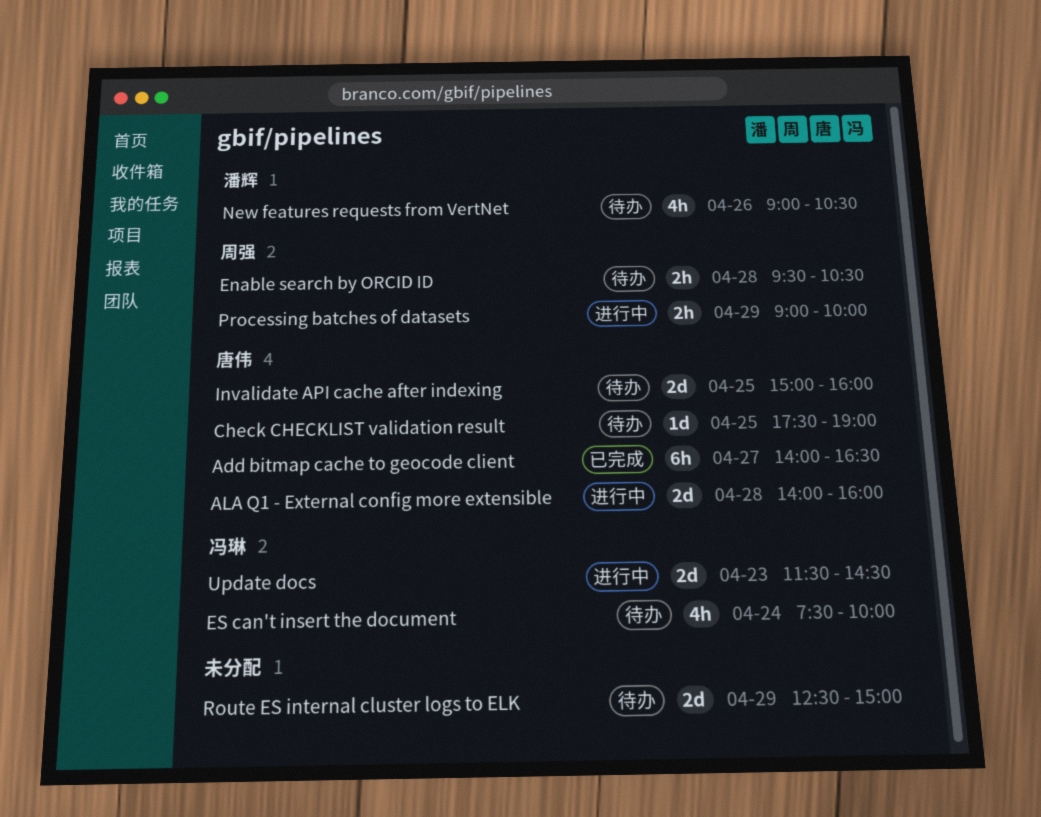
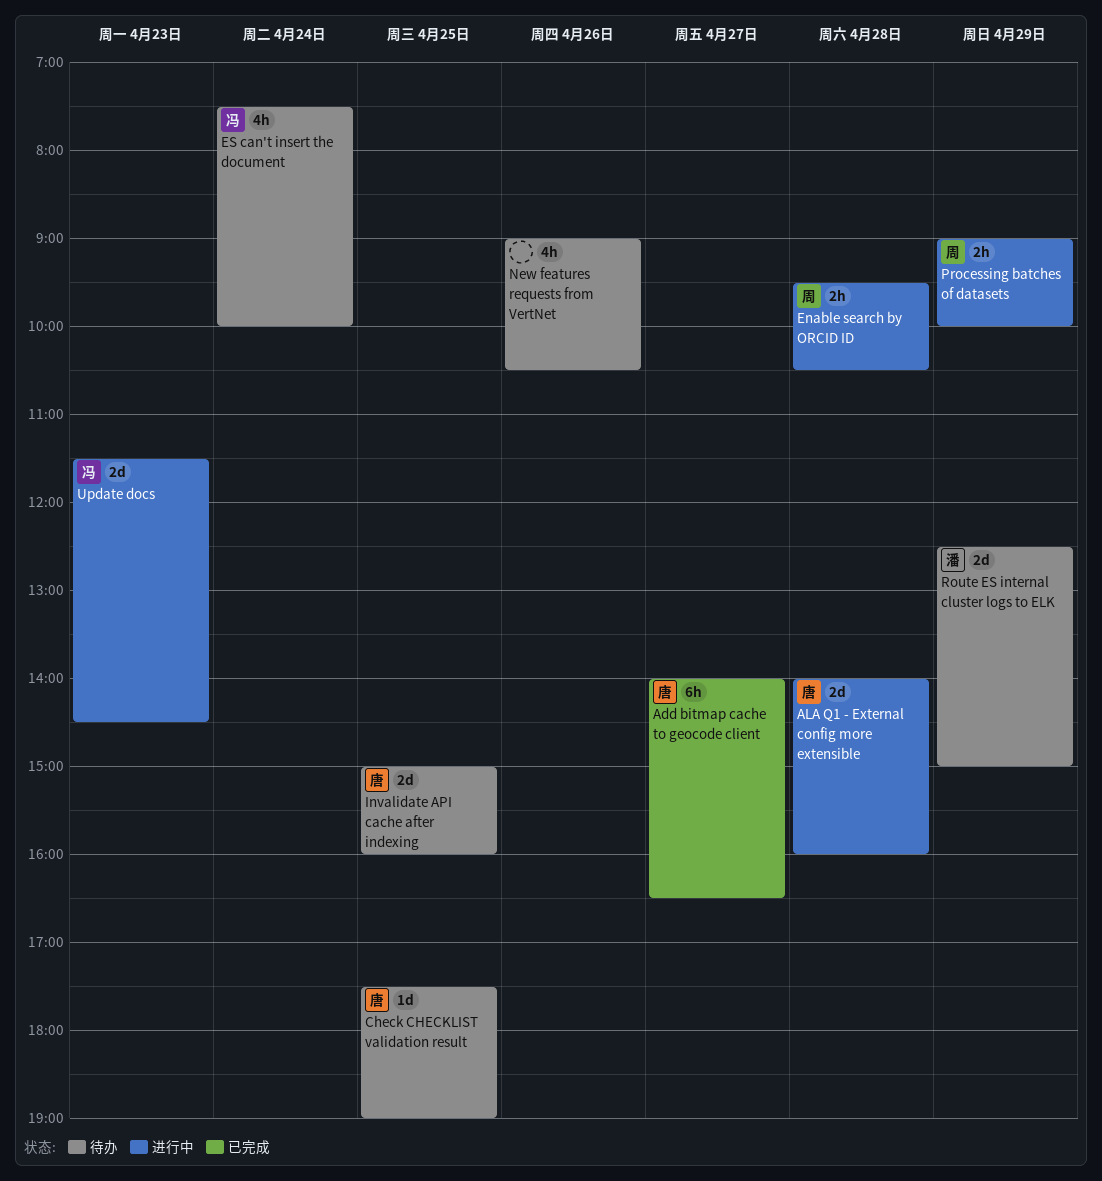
Enable search by ORCID ID, status: 待办 -> 进行中
New features requests from VertNet, owner: 潘辉 -> none
Route ES internal cluster logs to ELK, owner: none -> 潘辉

